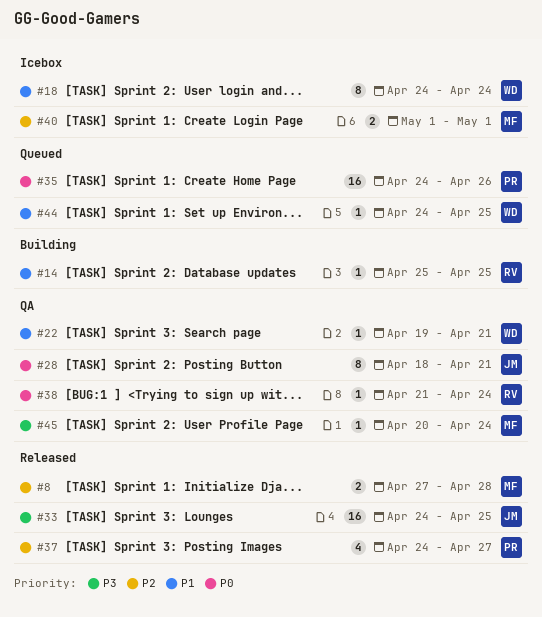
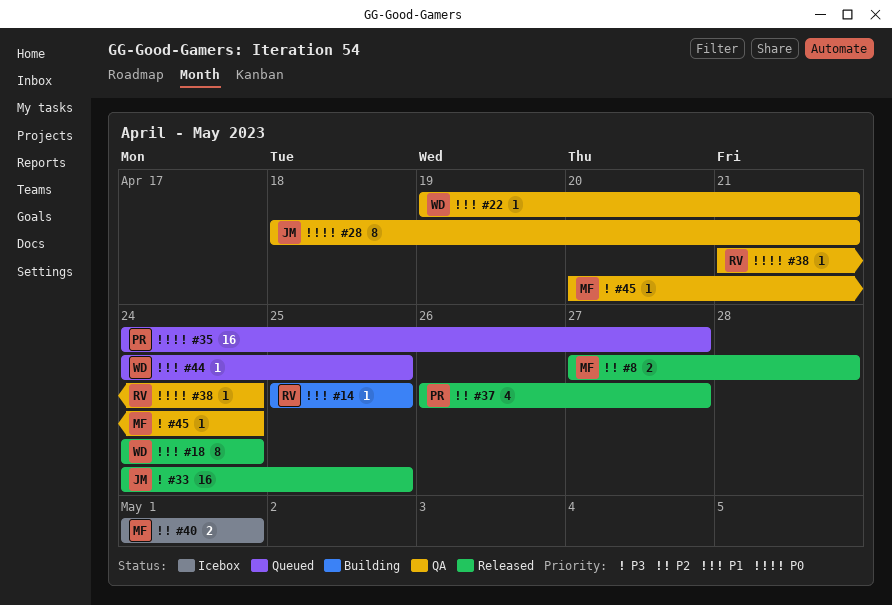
#18, status: Icebox -> Released
#35, due: Apr 26 -> Apr 27
#37, start: Apr 24 -> Apr 26

